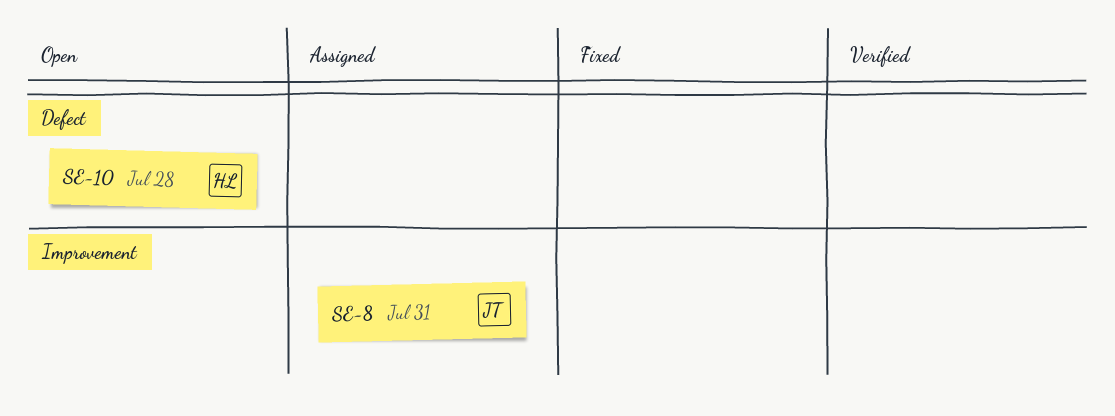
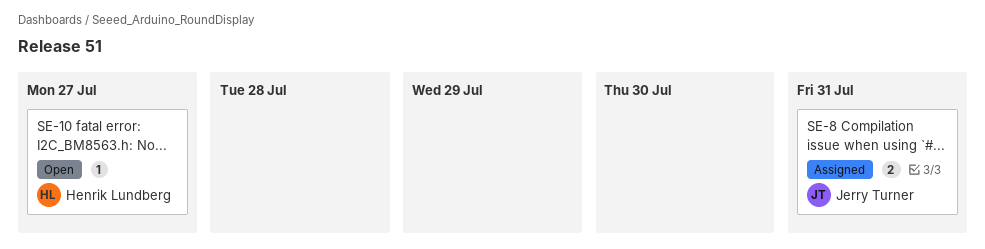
SE-10, due: Jul 28 -> Jul 27

